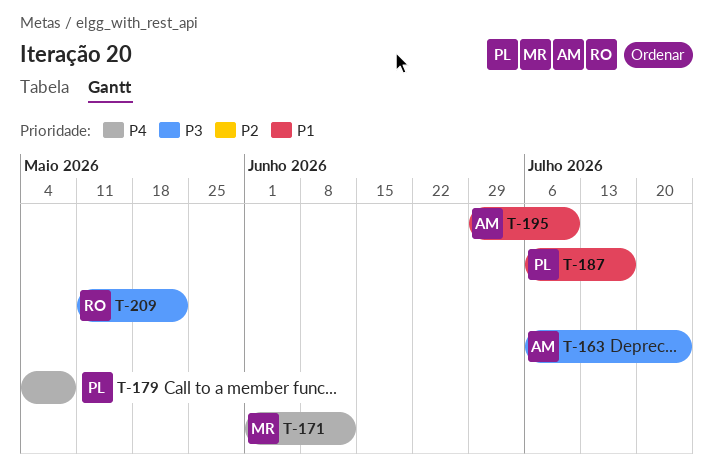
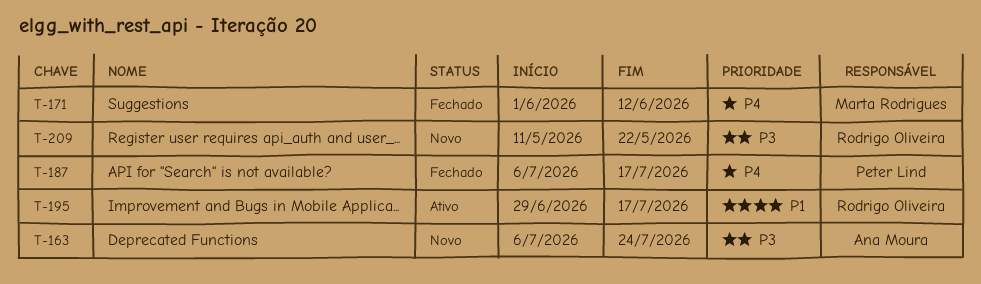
T-179: present -> none
T-187, priority: P1 -> P4
T-195, owner: Ana Moura -> Rodrigo Oliveira
T-195, due: Jul 10 -> Jul 17

